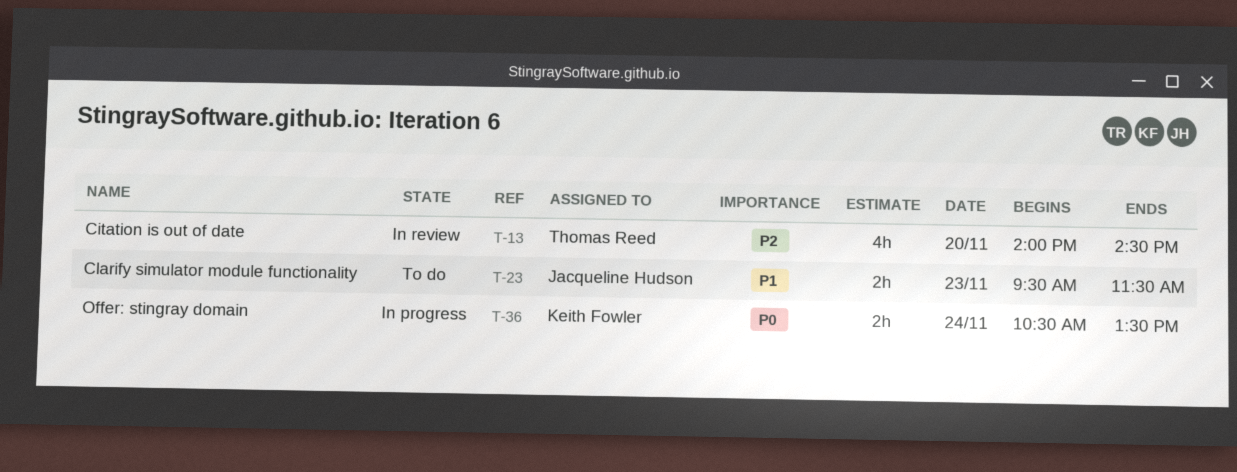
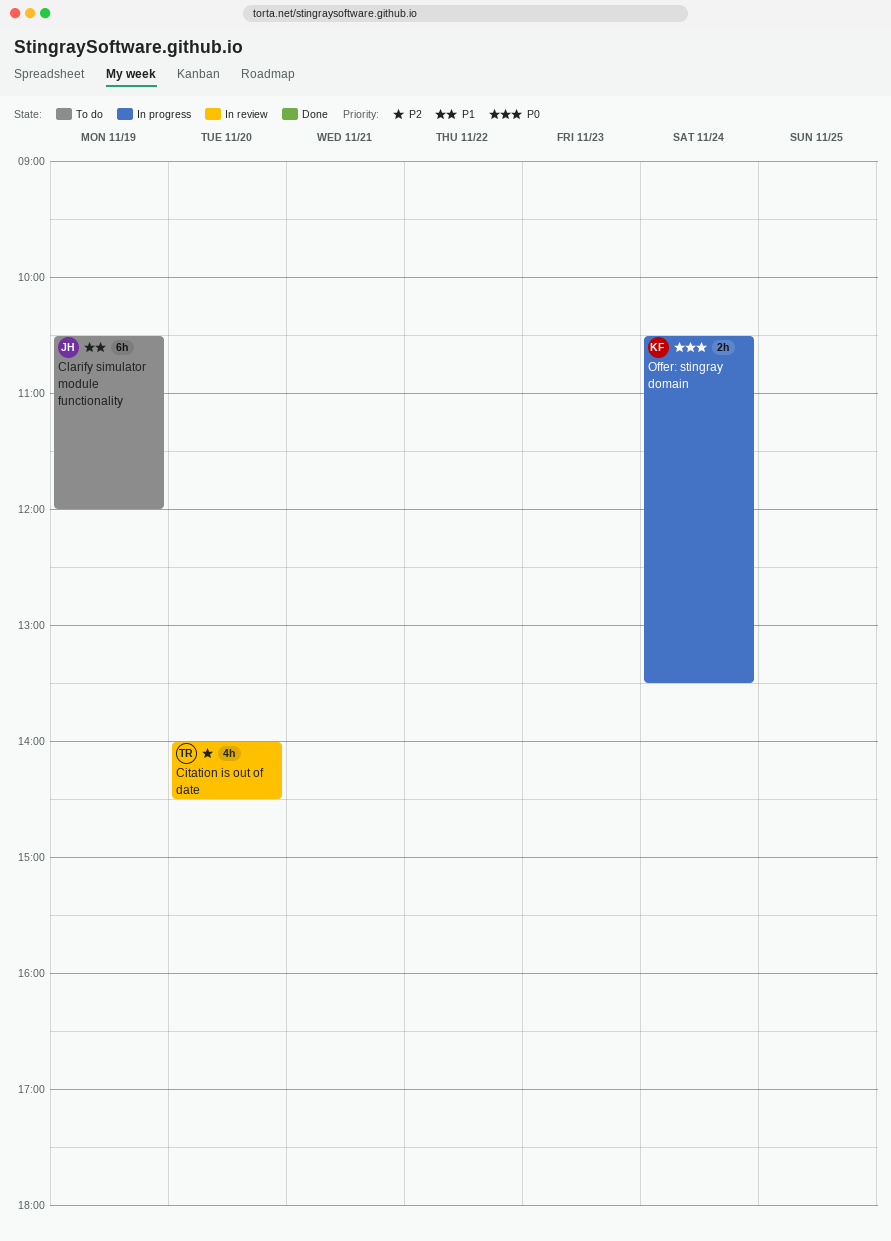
Clarify simulator module functionality, estimate: 2h -> 6h
Clarify simulator module functionality, day: Nov 23 -> Nov 19
Clarify simulator module functionality, begins: 09:30 -> 10:30
Clarify simulator module functionality, ends: 11:30 -> 12:00

